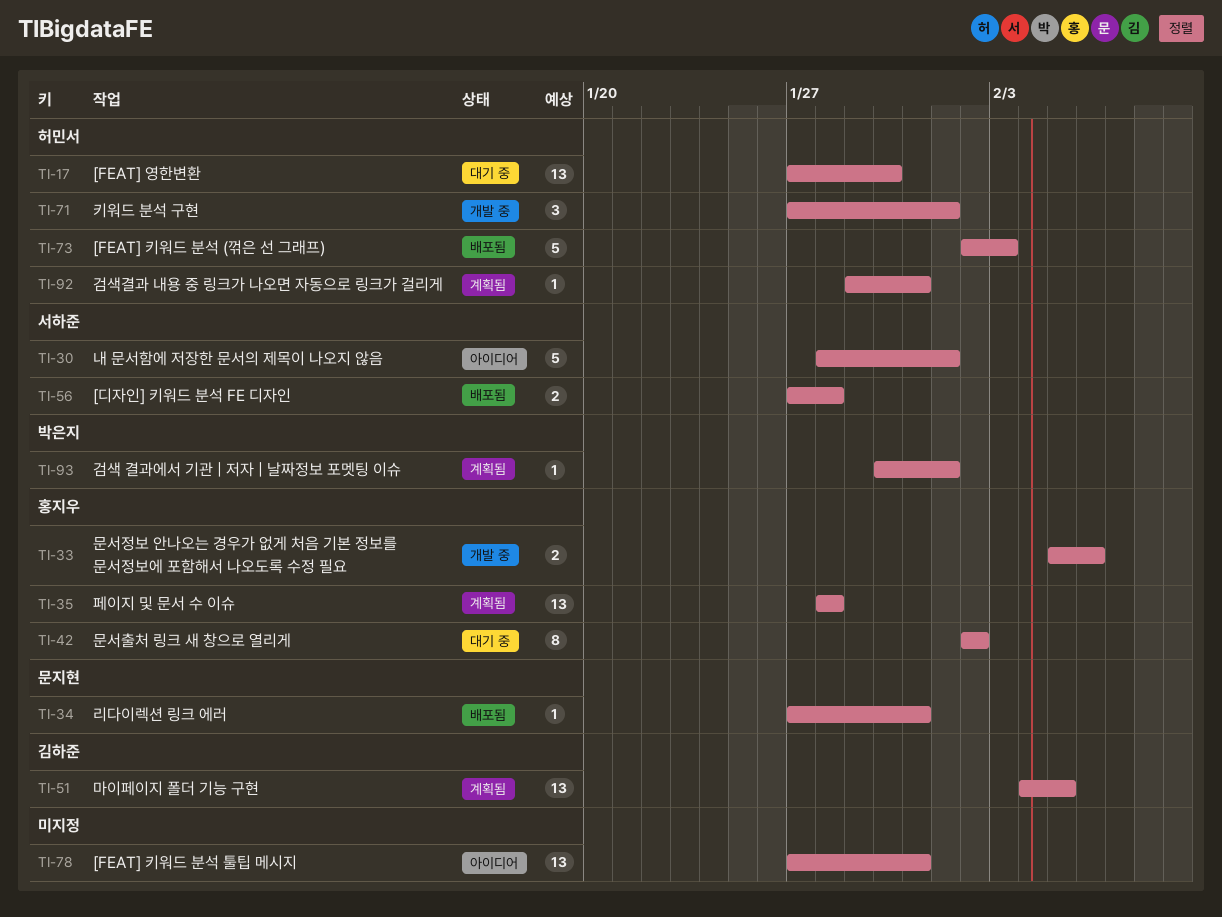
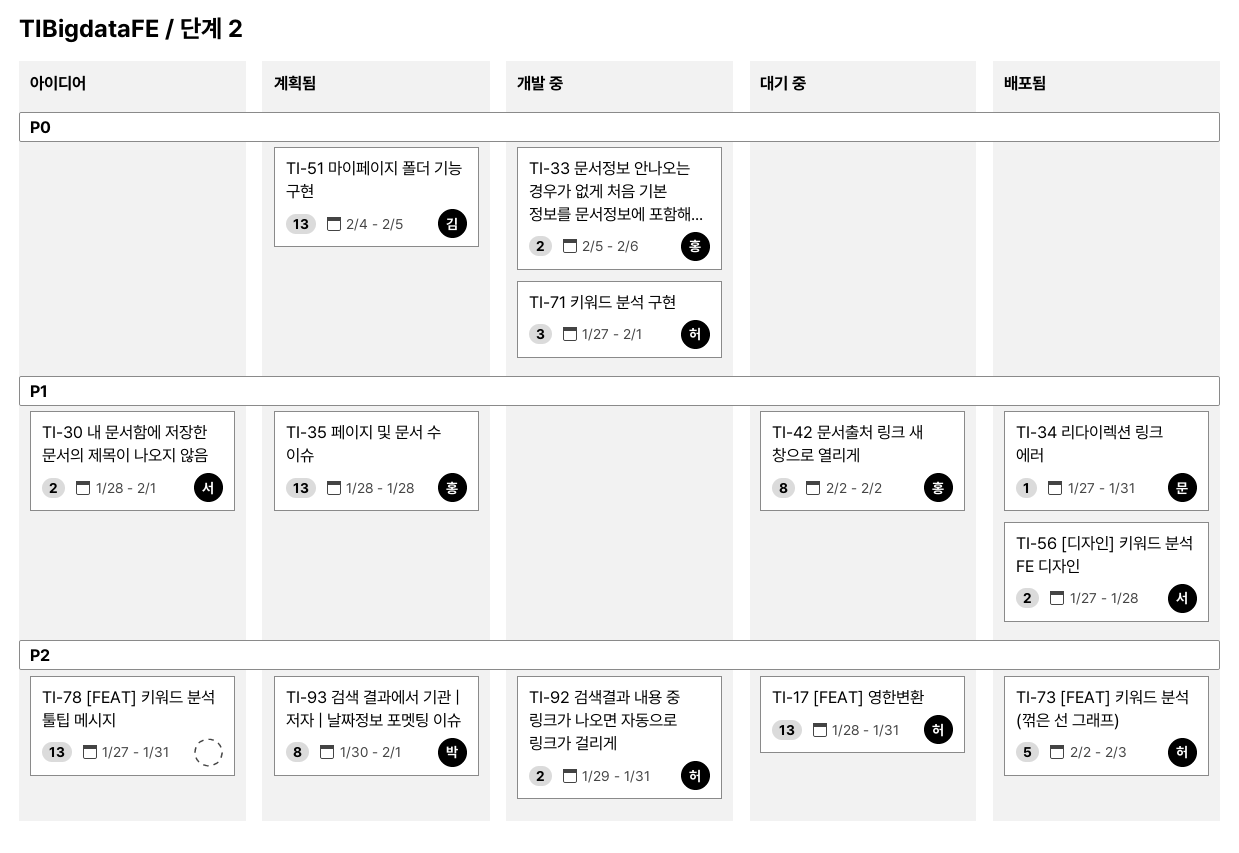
TI-17, start: Jan 27 -> Jan 28
TI-17, due: Jan 30 -> Jan 31
TI-30, estimate: 5 -> 2
TI-92, status: 계획됨 -> 개발 중
TI-92, estimate: 1 -> 2
TI-93, estimate: 1 -> 8

